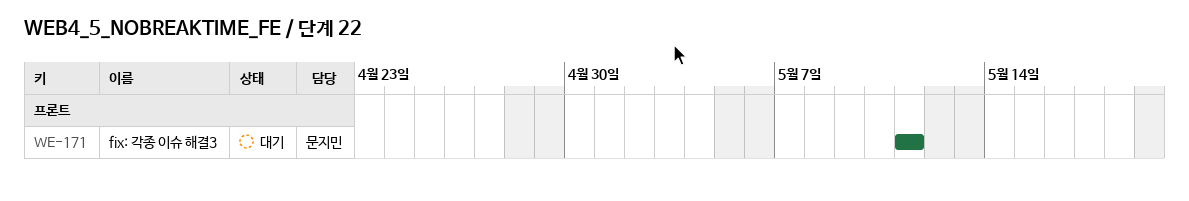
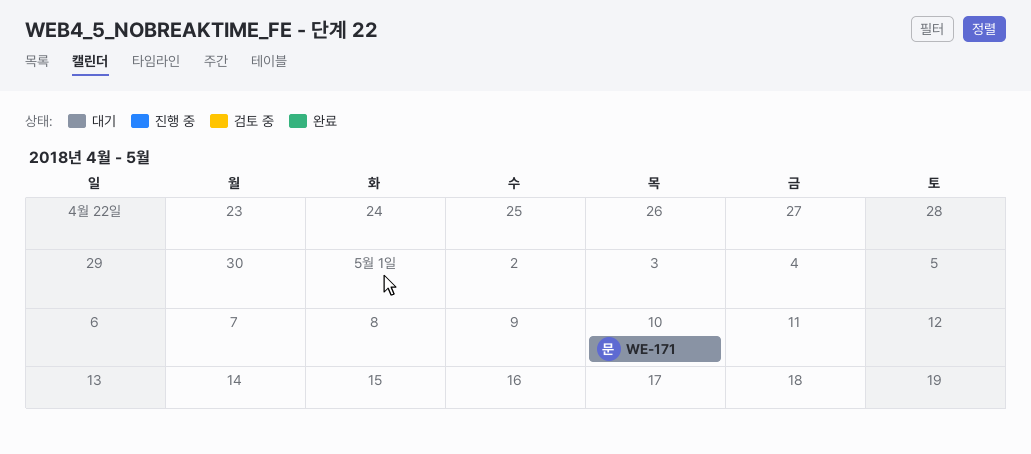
WE-171, start: May 11 -> May 10
WE-171, due: May 11 -> May 10

